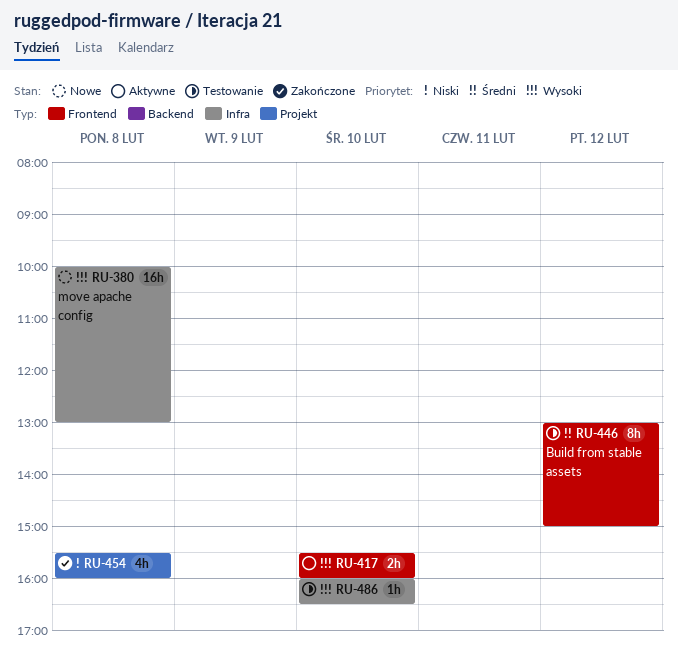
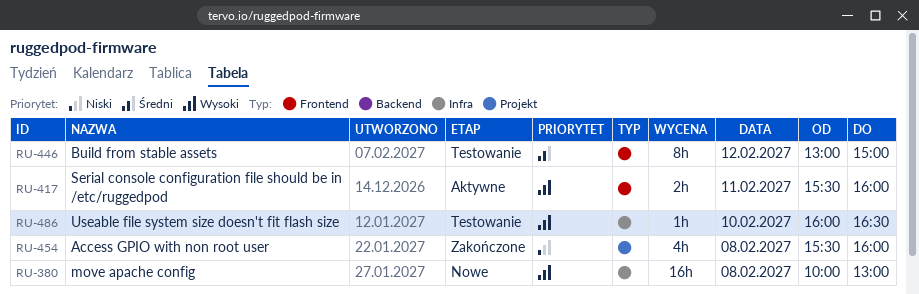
RU-417, day: Feb 10 -> Feb 11

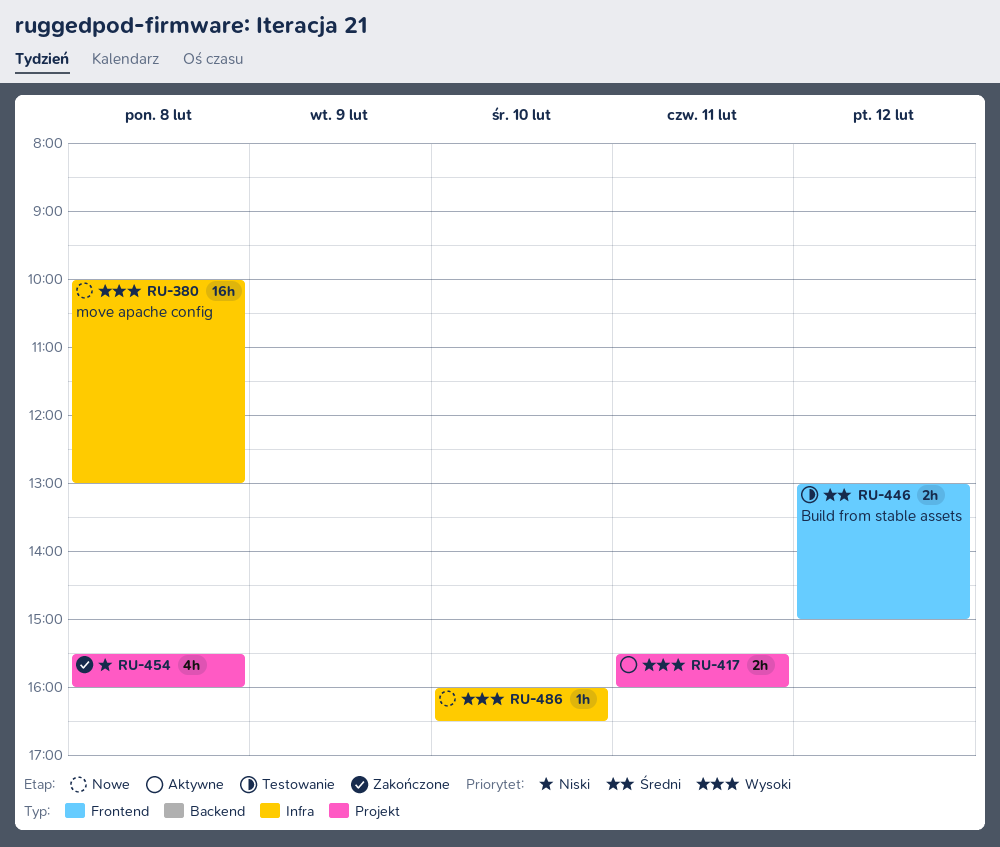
RU-417, label: Frontend -> Projekt
RU-446, estimate: 8h -> 2h
RU-486, status: Testowanie -> Nowe

